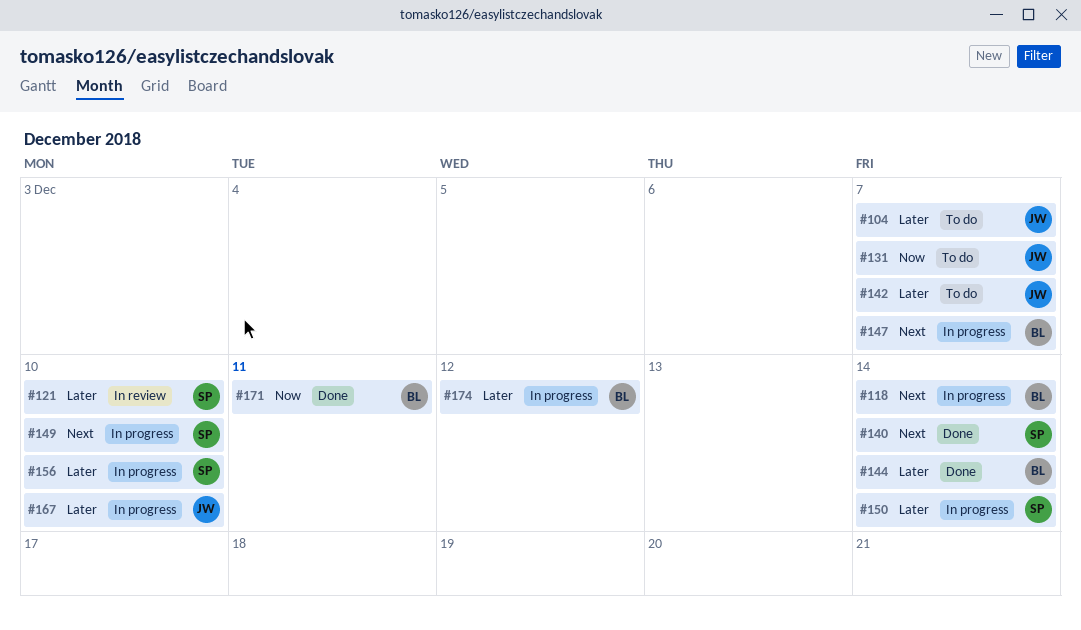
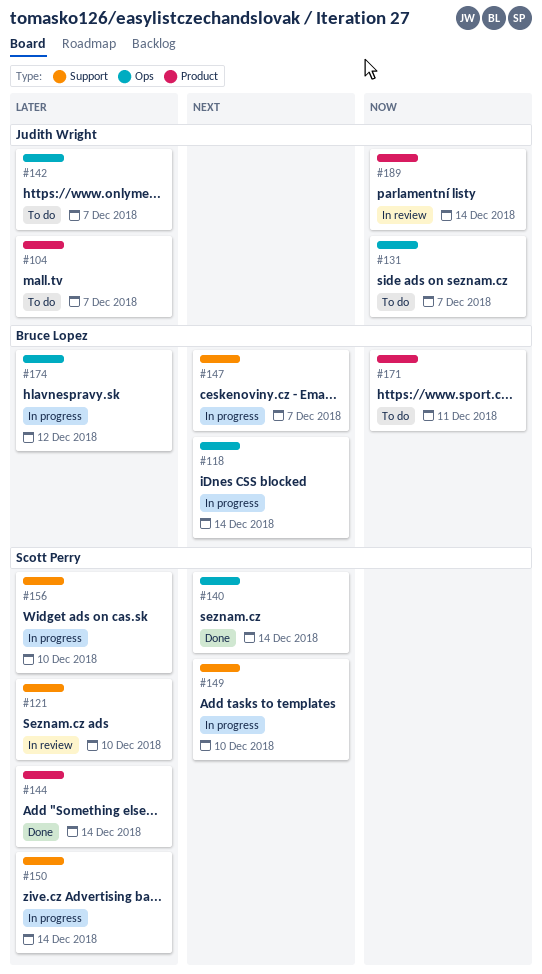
#144, owner: Bruce Lopez -> Scott Perry
#167: present -> none
#171, status: Done -> To do
#189: none -> present

